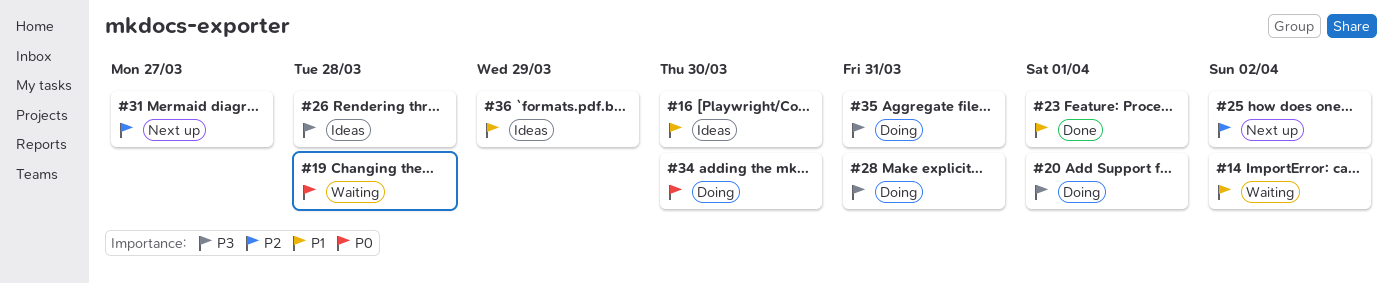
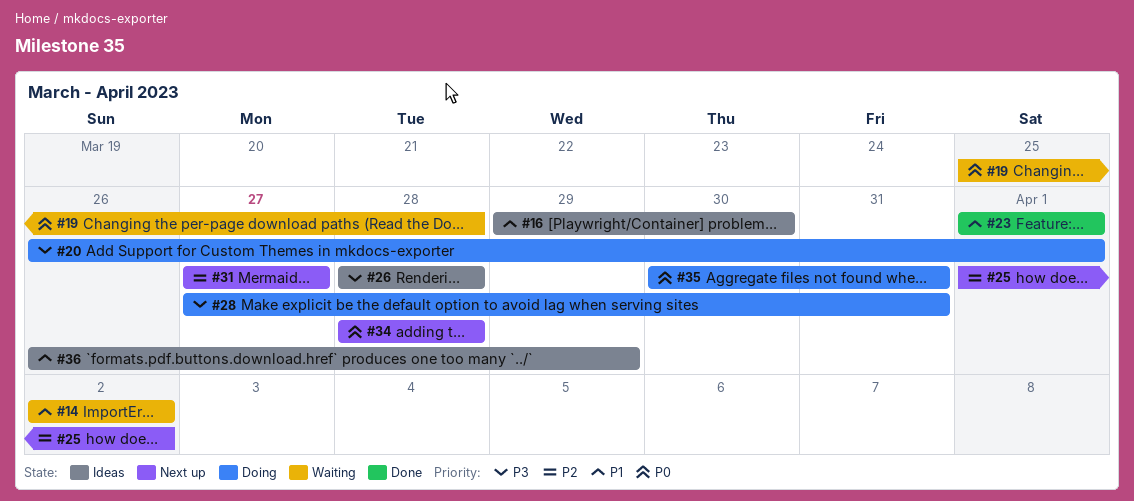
#34, status: Doing -> Next up
#34, due: Mar 30 -> Mar 28
#35, priority: P3 -> P0

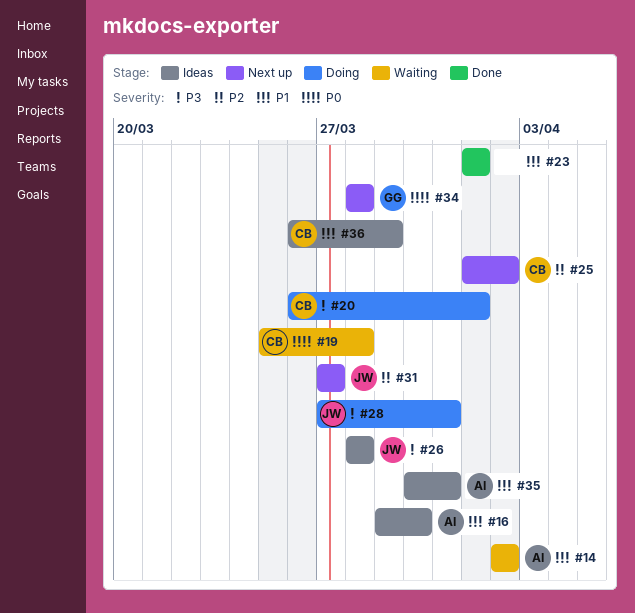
#35, status: Doing -> Ideas
#35, priority: P0 -> P1

